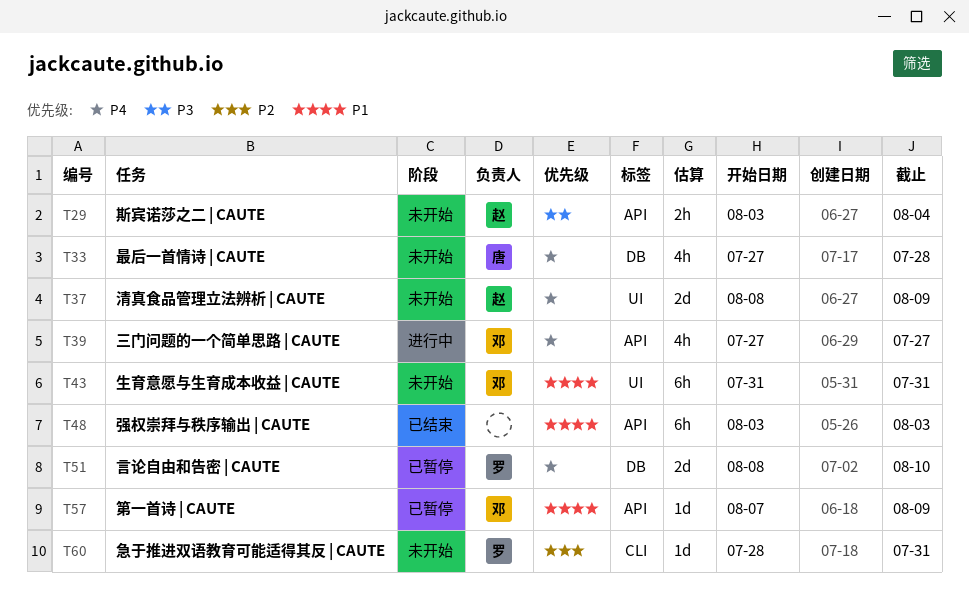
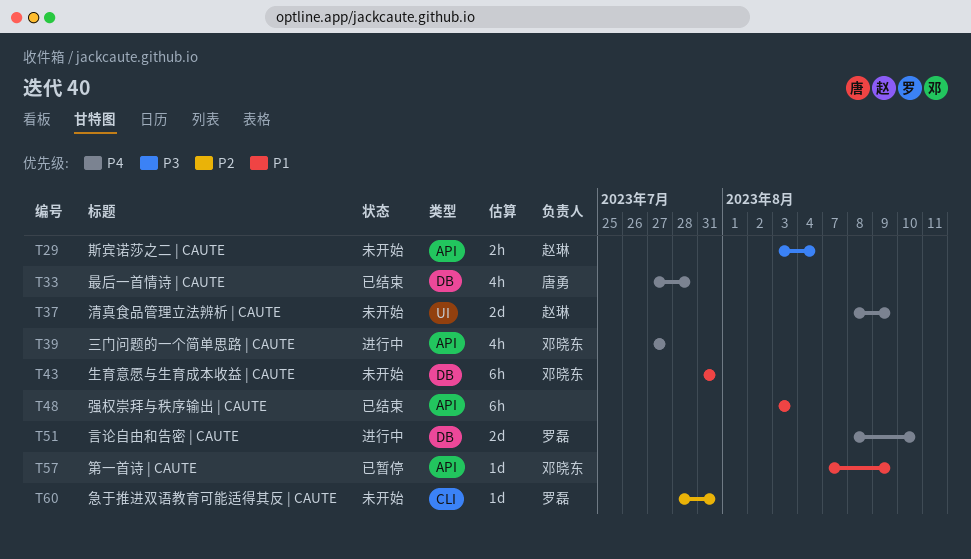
T33, status: 未开始 -> 已结束
T43, label: UI -> DB
T51, status: 已暂停 -> 进行中

